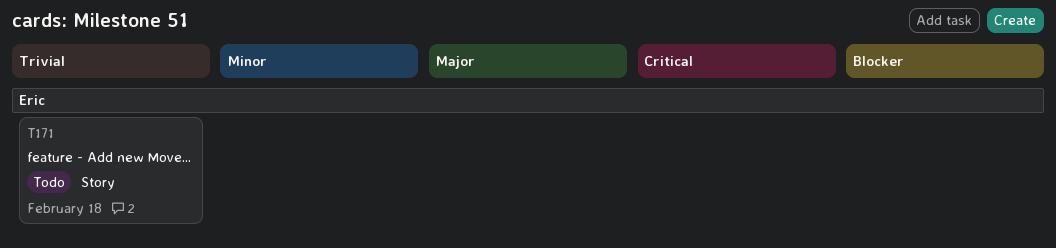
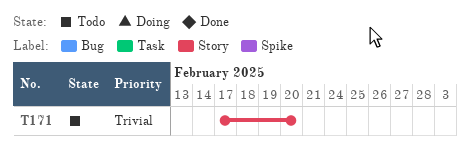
T171, due: Feb 18 -> Feb 20

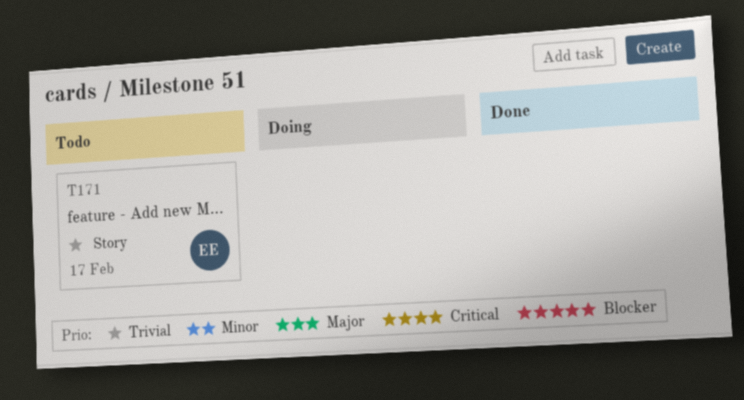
T171, due: Feb 20 -> Feb 17

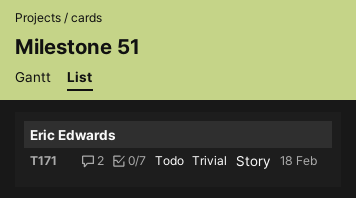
T171, due: Feb 17 -> Feb 18

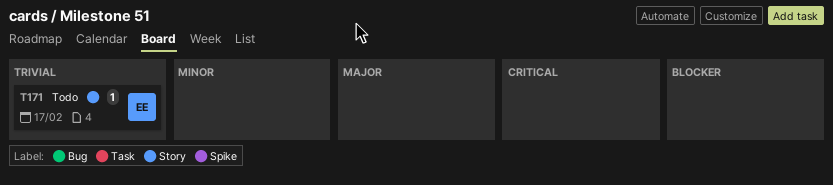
T171, due: Feb 18 -> Feb 17

